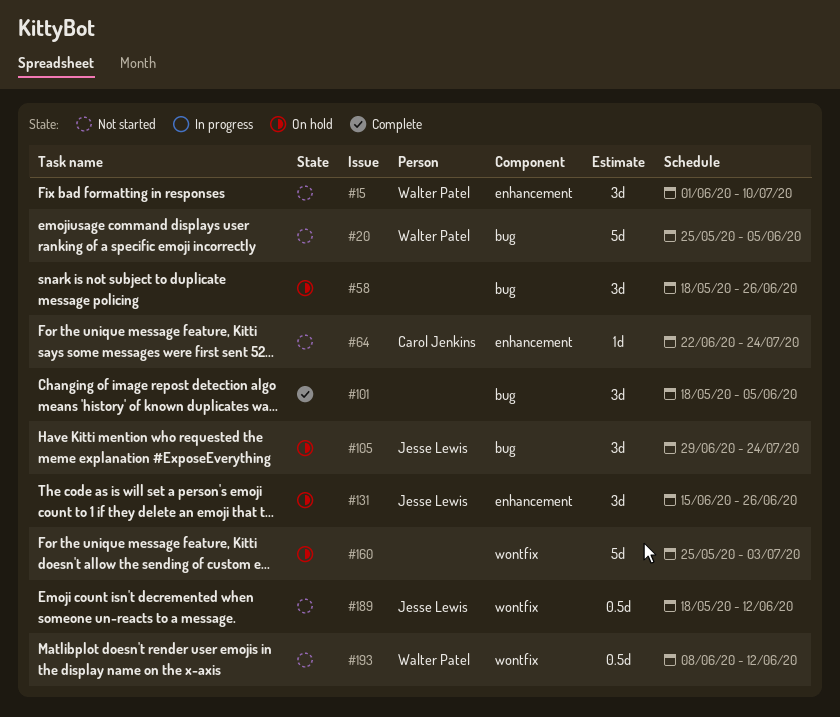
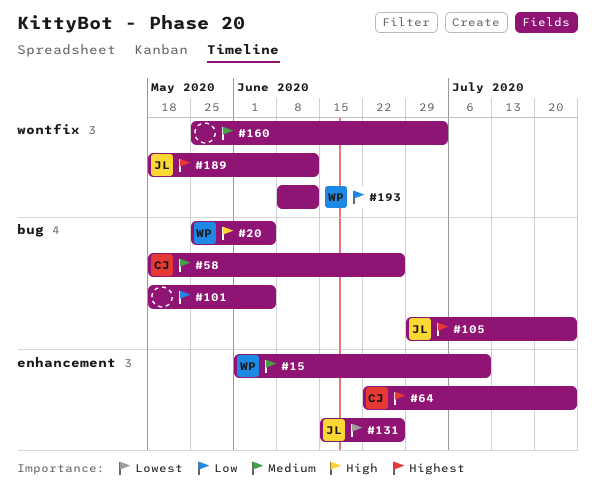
#58, owner: none -> Carol Jenkins

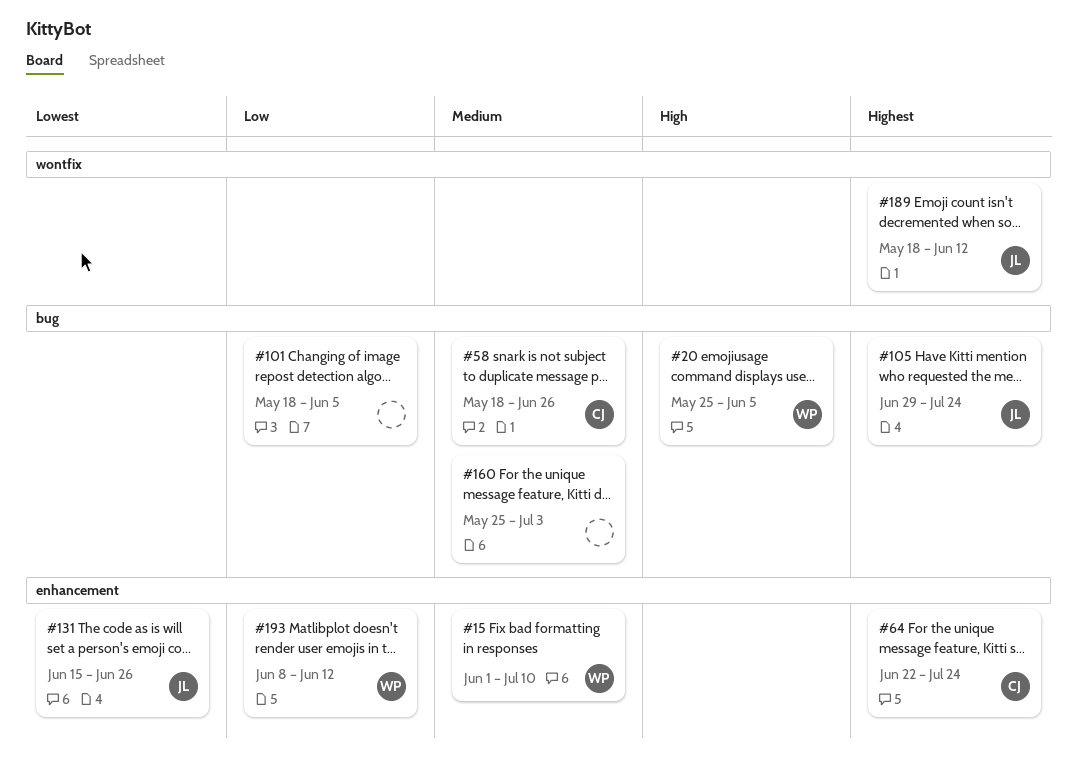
#160, label: wontfix -> bug
#193, label: wontfix -> enhancement

